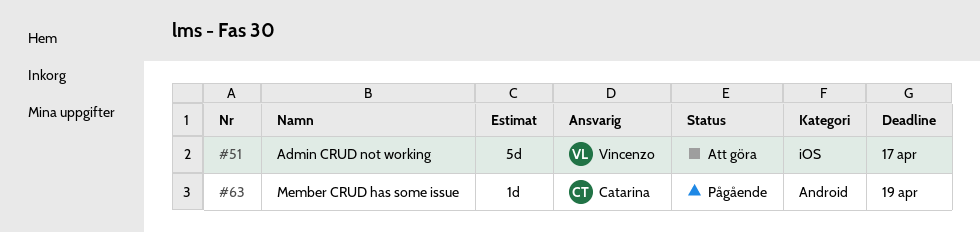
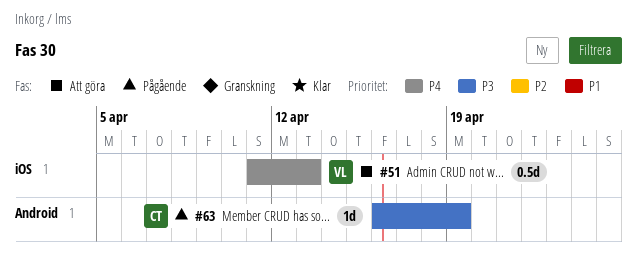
#51, estimate: 5d -> 0.5d
#51, due: Apr 17 -> Apr 13

